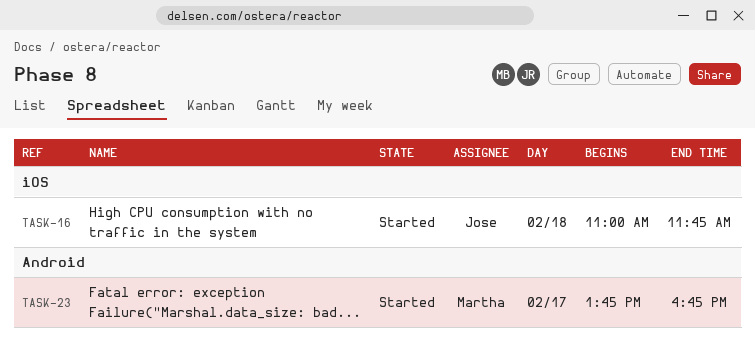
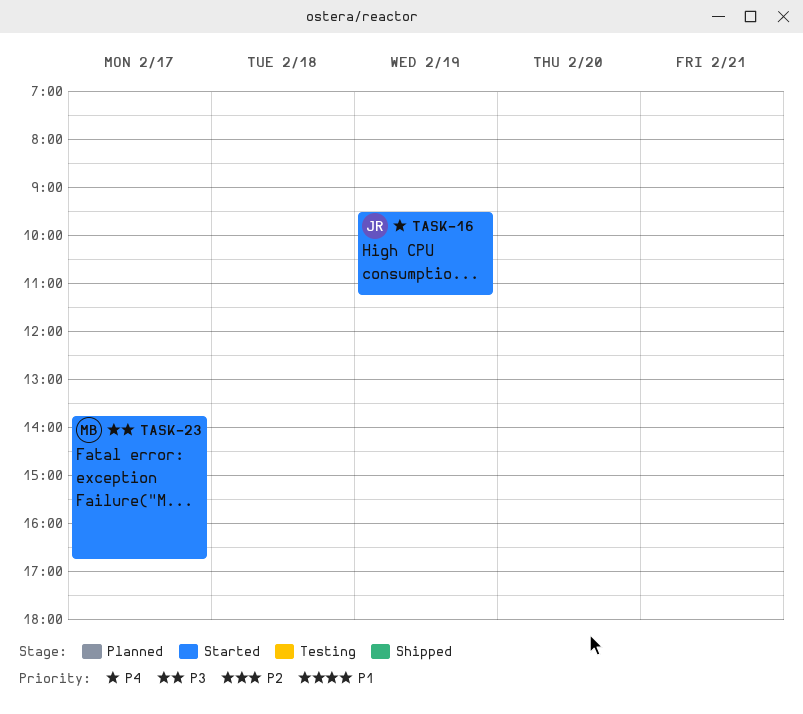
TASK-16, day: Feb 18 -> Feb 19
TASK-16, begins: 11:00 -> 09:30
TASK-16, ends: 11:45 -> 11:15

